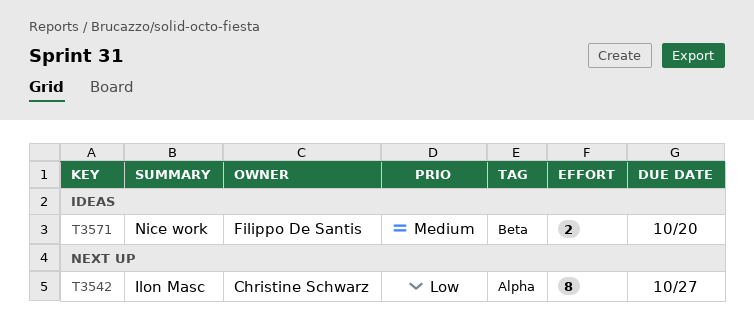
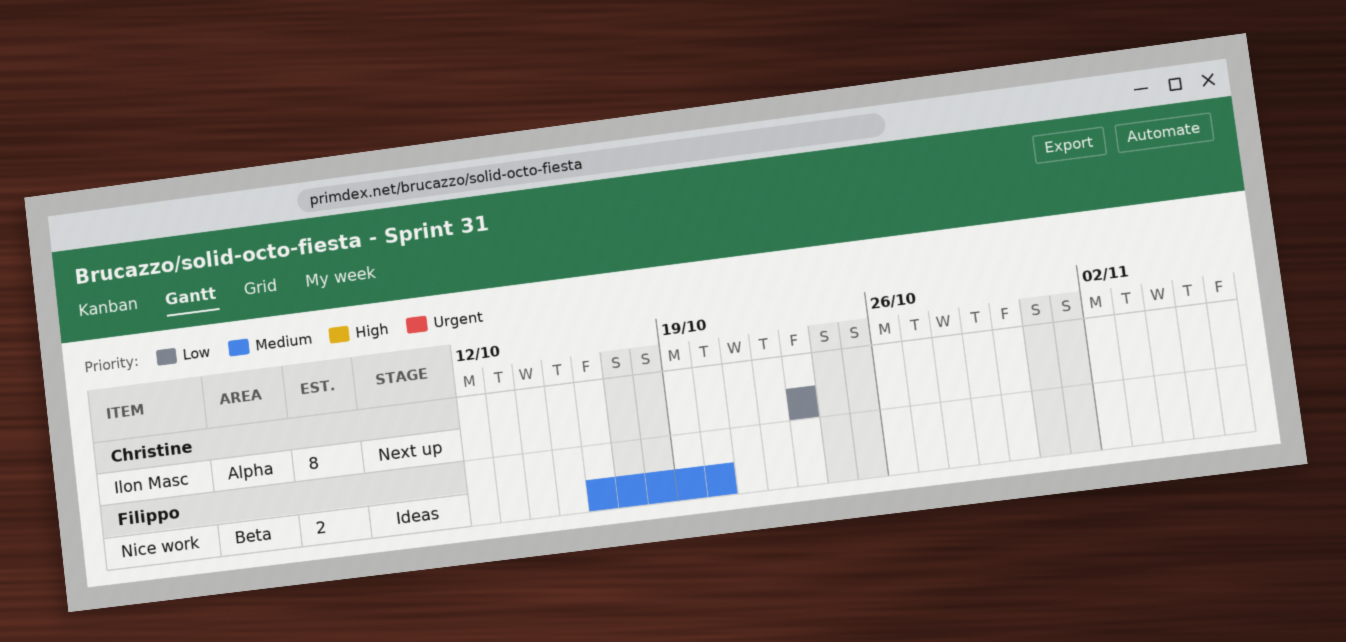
Ilon Masc, due: Oct 27 -> Oct 23

